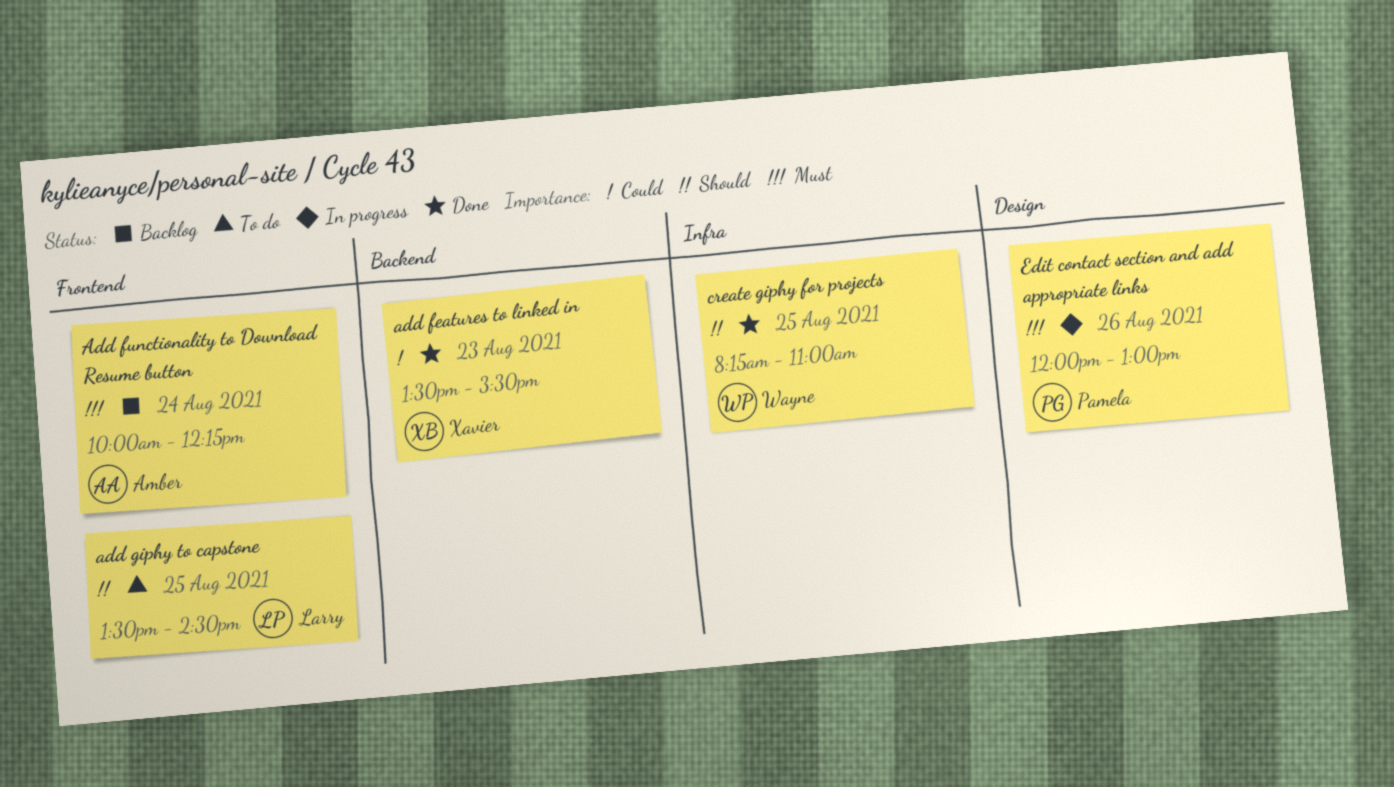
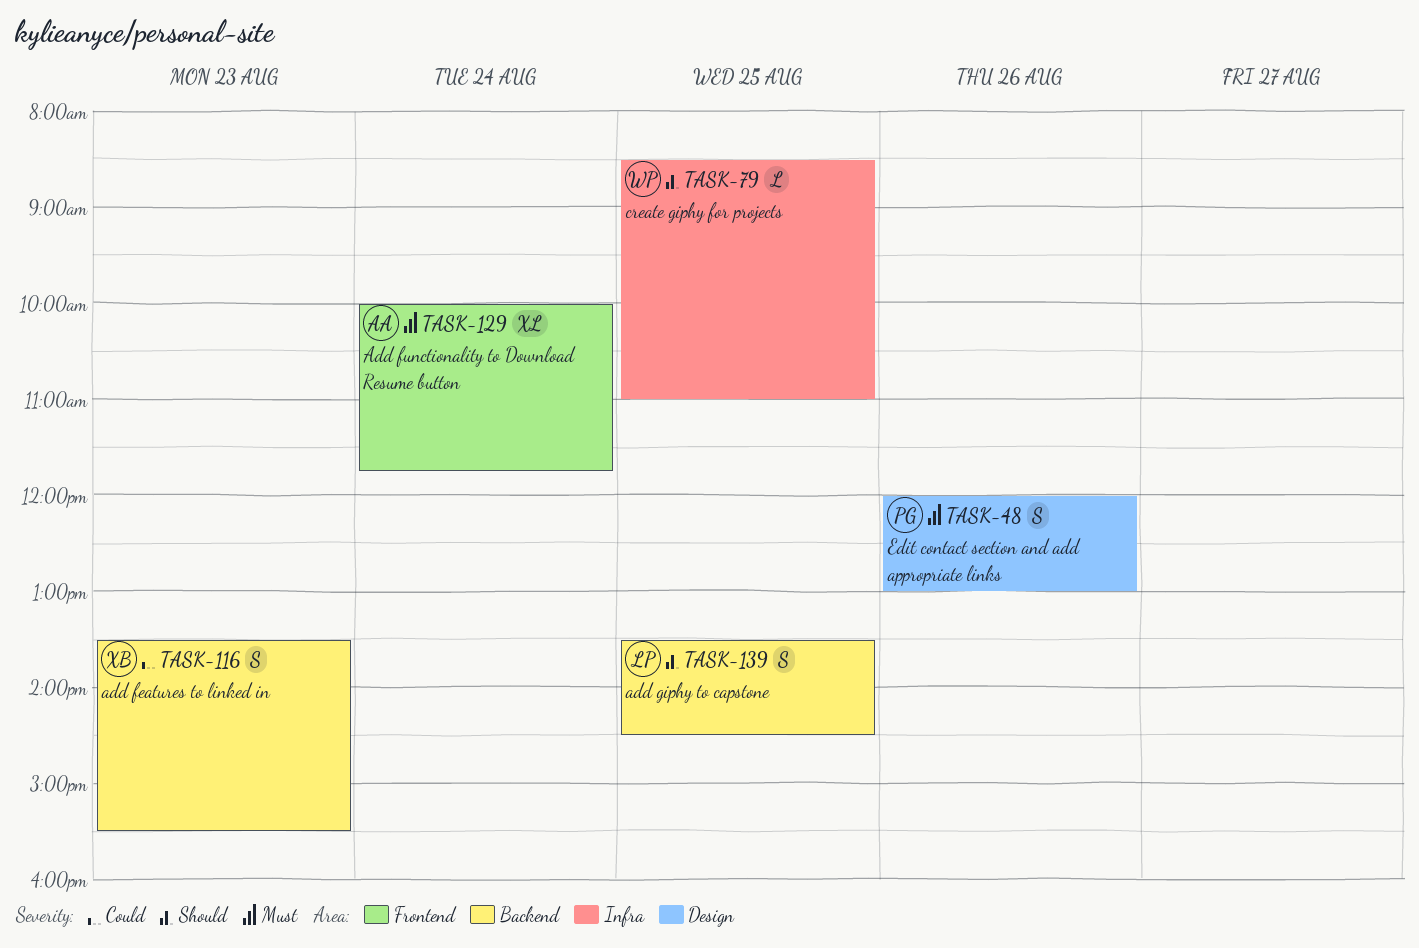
Add functionality to Download Resume button, ends: 12:15 -> 11:45
add giphy to capstone, label: Frontend -> Backend
create giphy for projects, begins: 08:15 -> 08:30

